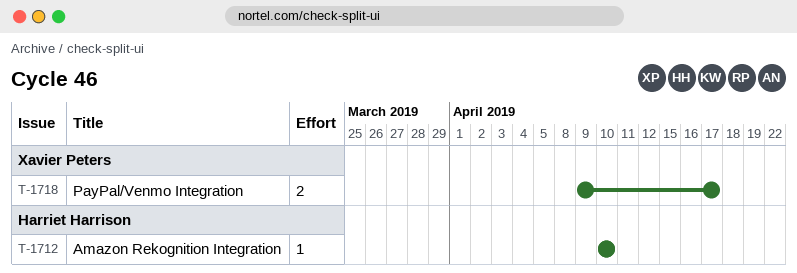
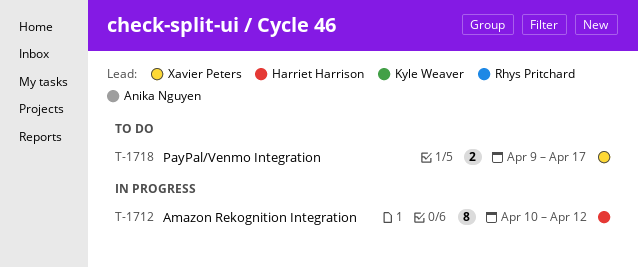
T-1712, estimate: 1 -> 8
T-1712, due: Apr 10 -> Apr 12

